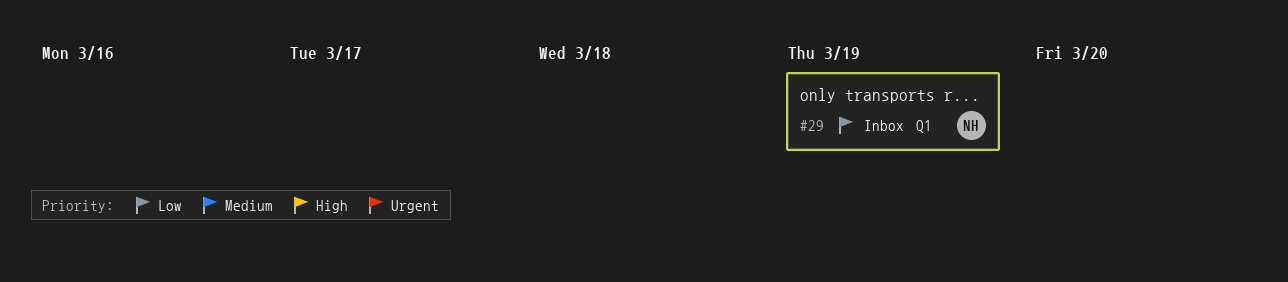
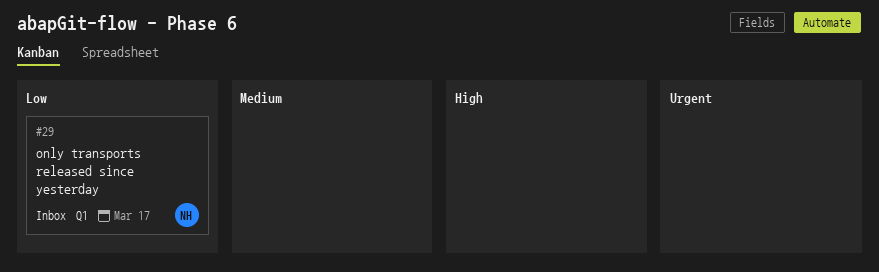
#29, due: Mar 19 -> Mar 17

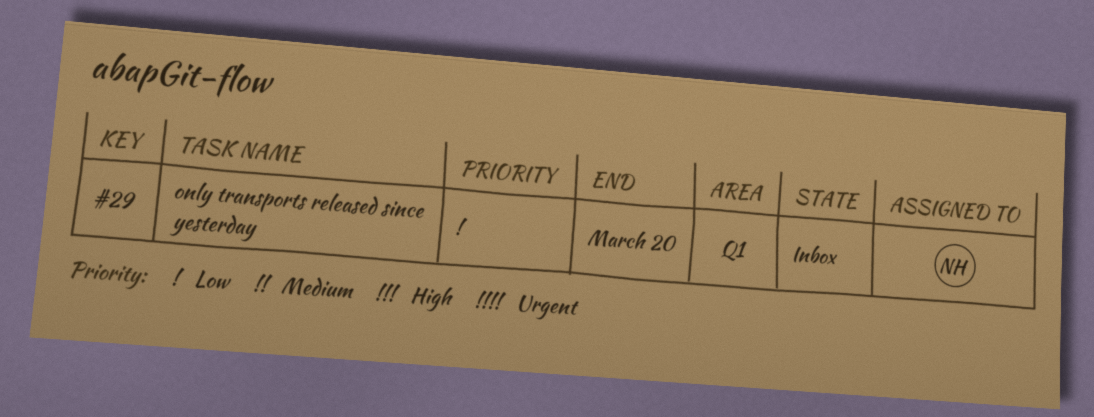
#29, due: Mar 17 -> Mar 20

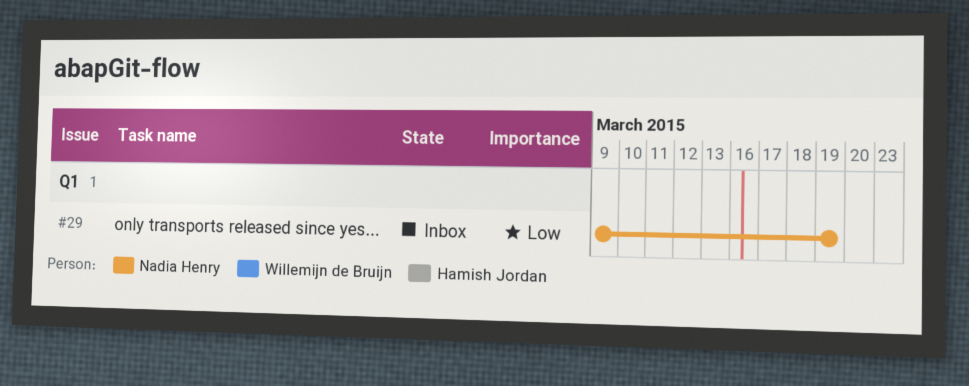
#29, due: Mar 20 -> Mar 19

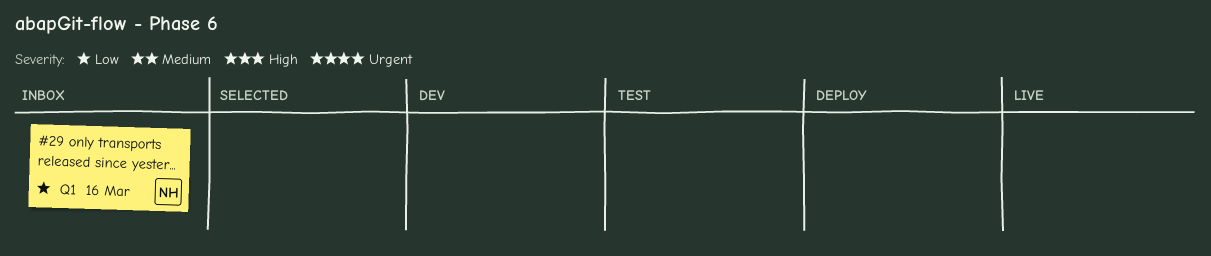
#29, due: Mar 19 -> Mar 16

